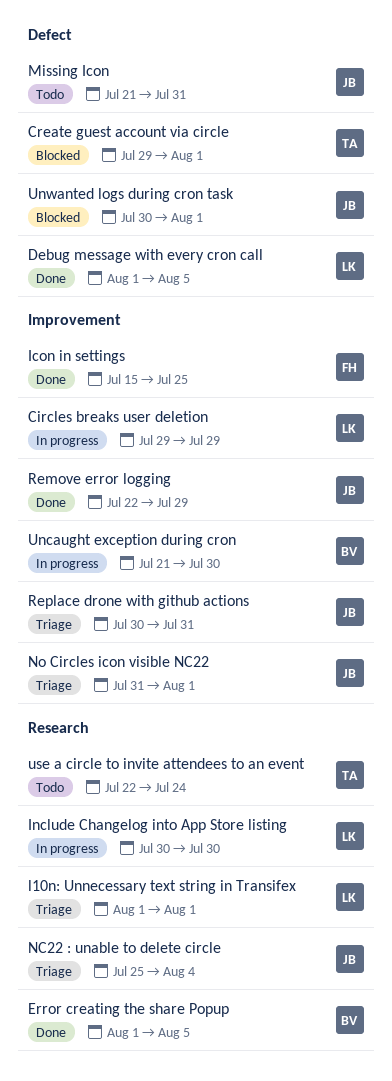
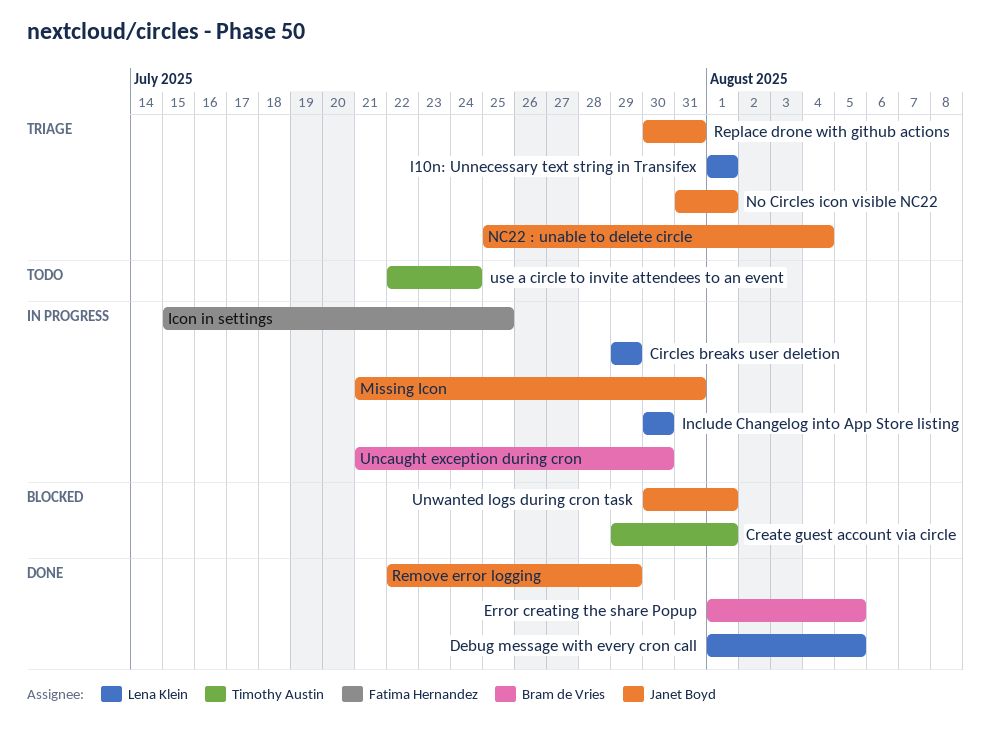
Icon in settings, status: Done -> In progress
Missing Icon, status: Todo -> In progress

